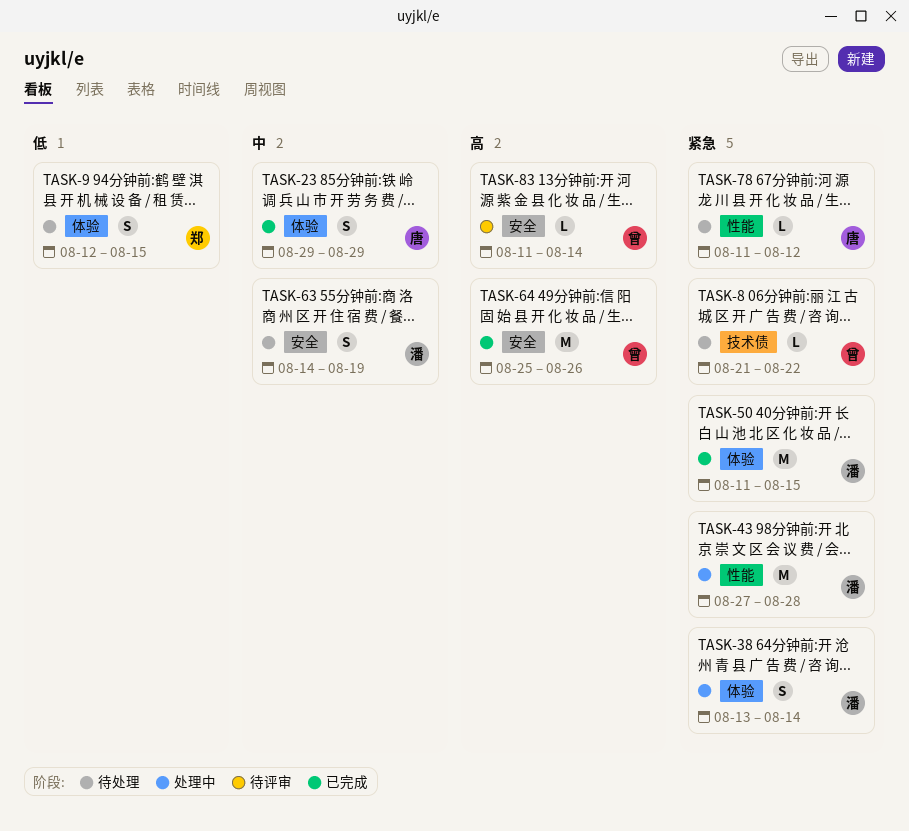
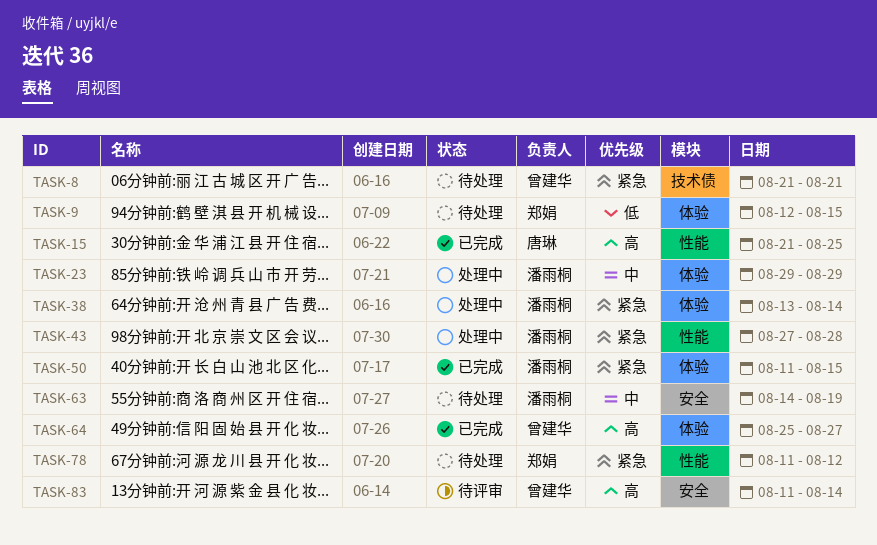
TASK-8, due: Aug 22 -> Aug 21
TASK-15: none -> present
TASK-23, status: 已完成 -> 处理中
TASK-23, owner: 唐琳 -> 潘雨桐
TASK-64, label: 安全 -> 体验
TASK-64, due: Aug 26 -> Aug 27
TASK-78, owner: 唐琳 -> 郑娟

